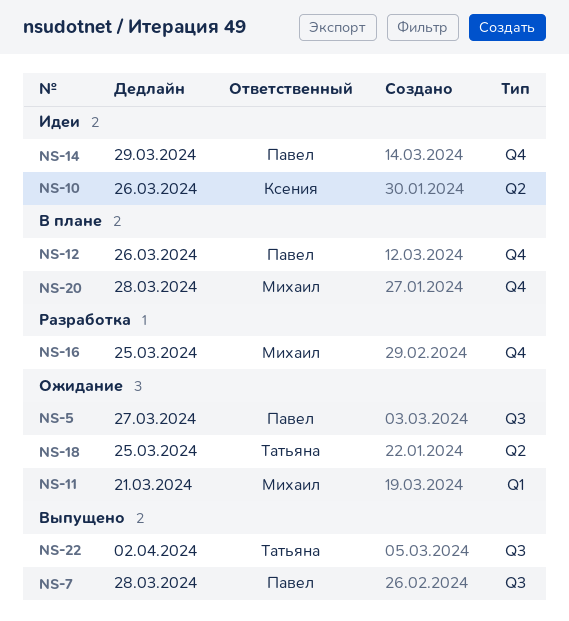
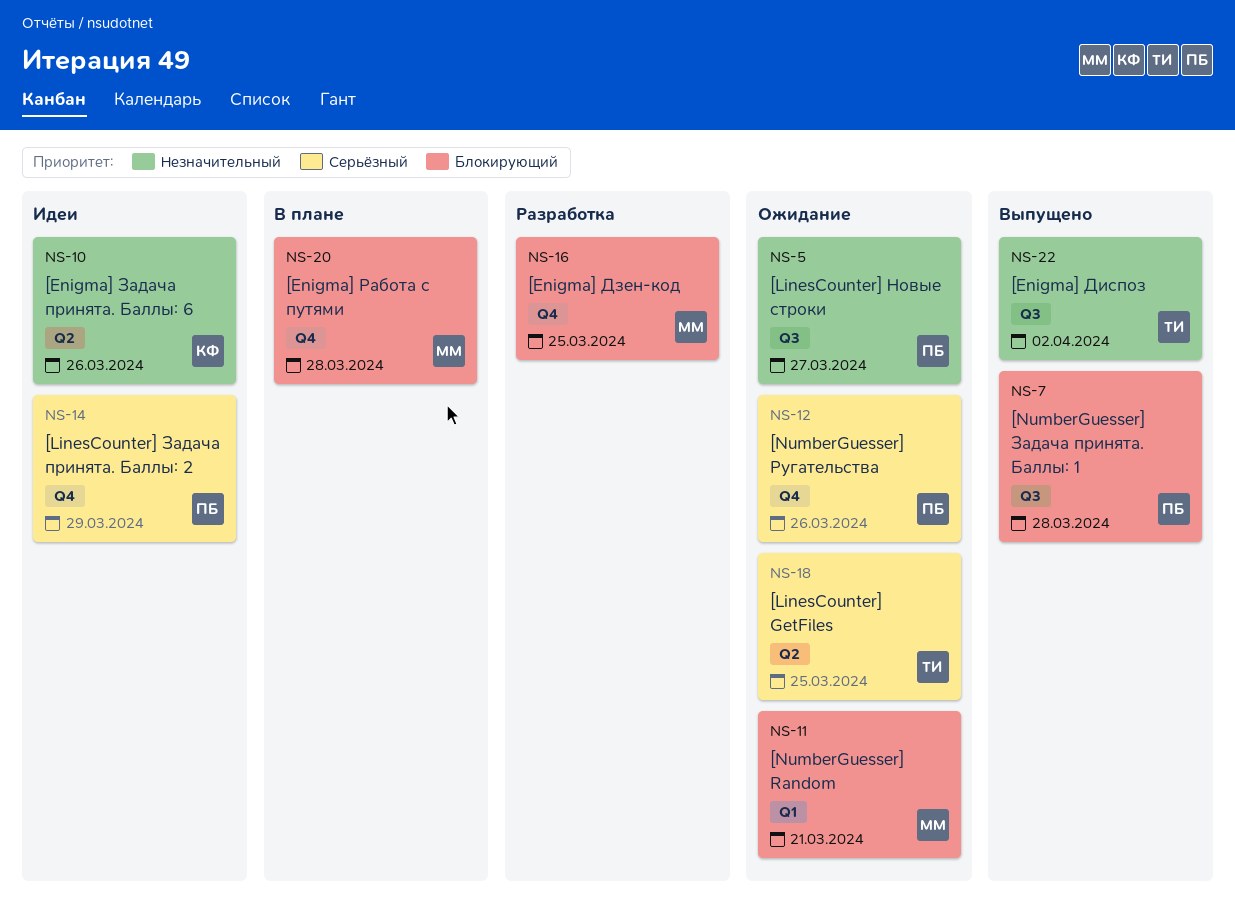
NS-12, status: В плане -> Ожидание

